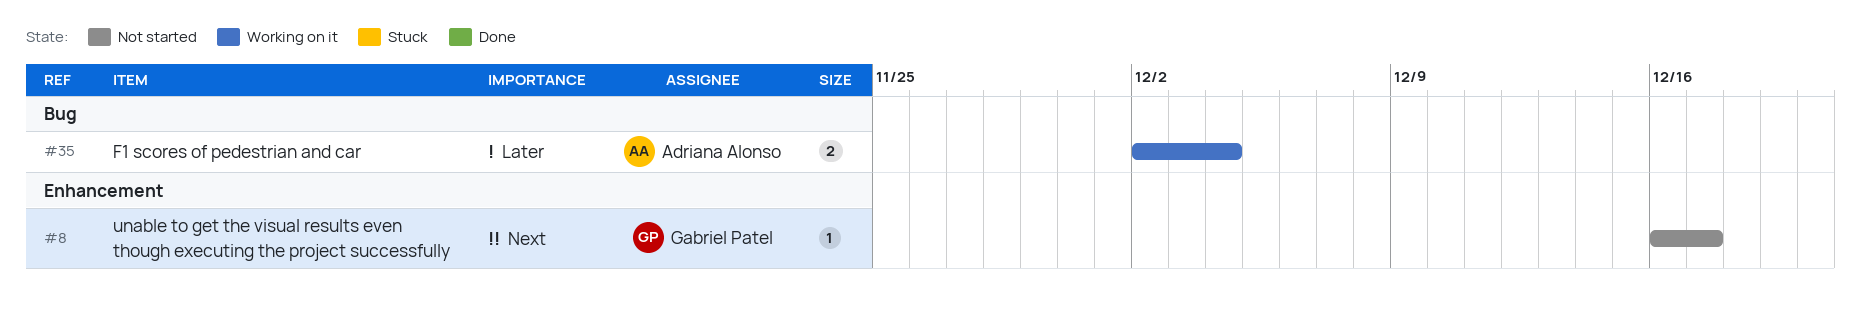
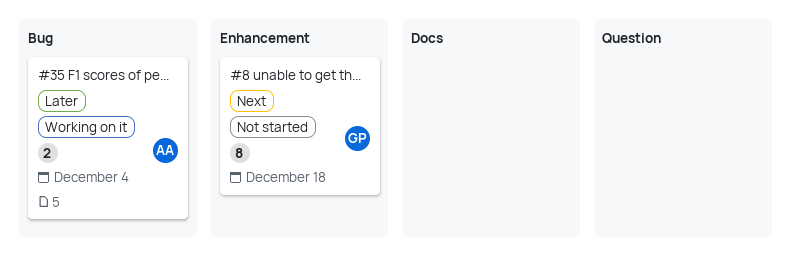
#8, estimate: 1 -> 8
#8, due: Dec 17 -> Dec 18

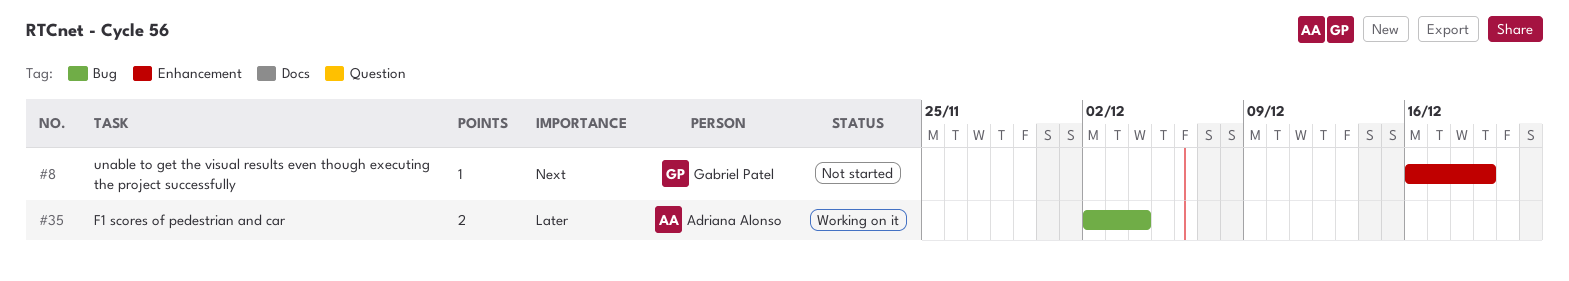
#8, estimate: 8 -> 1
#8, due: Dec 18 -> Dec 19

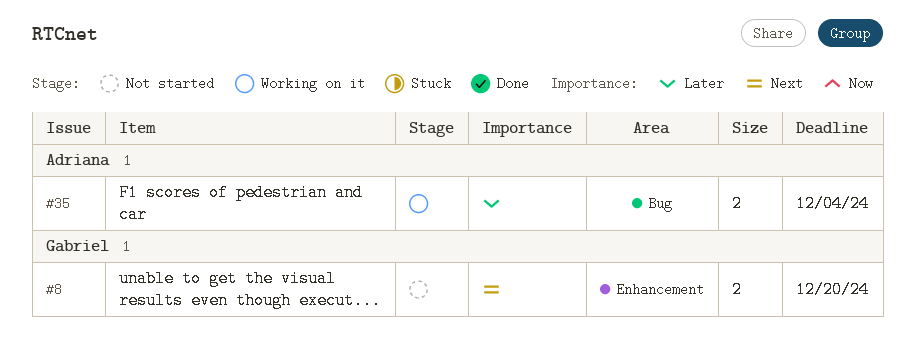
#8, estimate: 1 -> 2
#8, due: Dec 19 -> Dec 20

